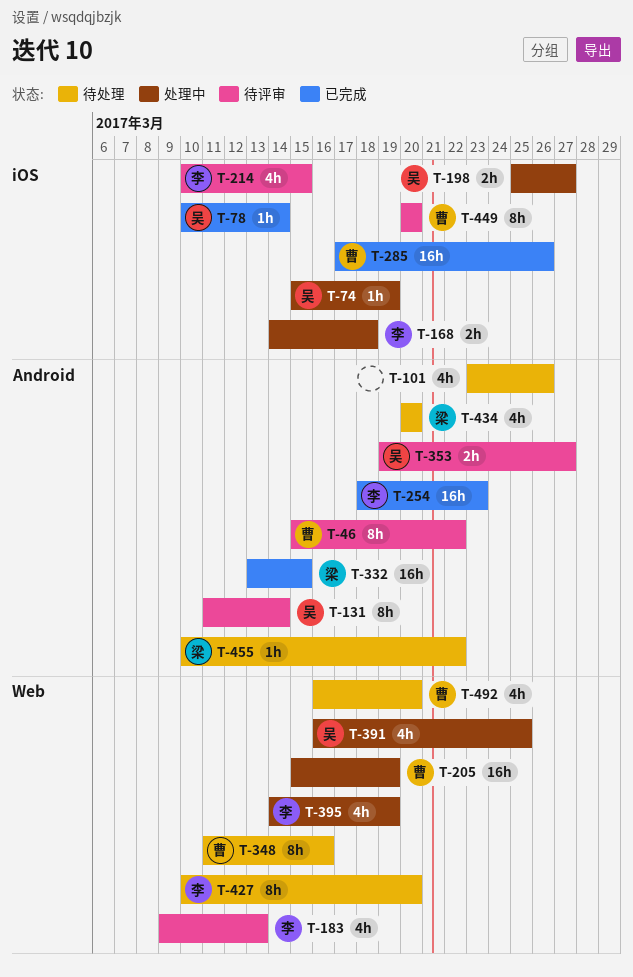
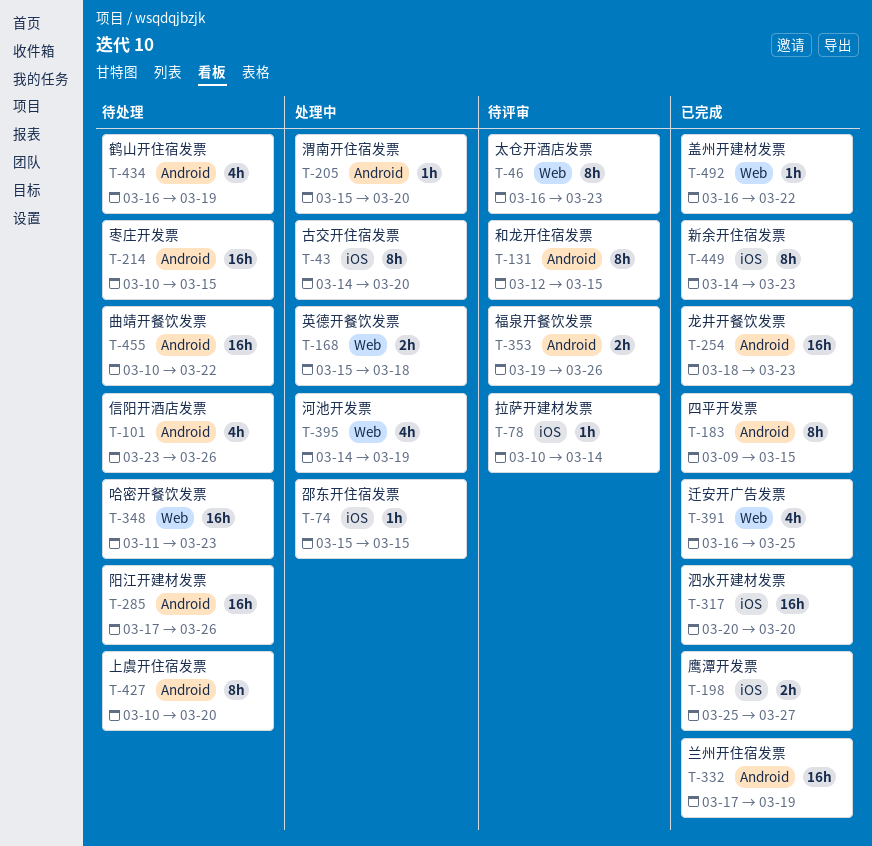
T-43: none -> present
T-46, label: Android -> Web
T-46, start: Mar 15 -> Mar 16
T-46, due: Mar 22 -> Mar 23
T-74, due: Mar 19 -> Mar 15
T-78, status: 已完成 -> 待评审
T-131, start: Mar 11 -> Mar 12
T-131, due: Mar 14 -> Mar 15
T-168, label: iOS -> Web
T-168, start: Mar 14 -> Mar 15
T-183, status: 待评审 -> 已完成
T-183, label: Web -> Android
T-183, estimate: 4h -> 8h
T-183, due: Mar 13 -> Mar 15
T-198, status: 处理中 -> 已完成
T-205, label: Web -> Android
T-205, estimate: 16h -> 1h
T-205, due: Mar 19 -> Mar 20
T-214, status: 待评审 -> 待处理
T-214, label: iOS -> Android
T-214, estimate: 4h -> 16h
T-285, status: 已完成 -> 待处理
T-285, label: iOS -> Android
T-317: none -> present
T-332, start: Mar 13 -> Mar 17
T-332, due: Mar 15 -> Mar 19
T-348, estimate: 8h -> 16h
T-348, due: Mar 16 -> Mar 23
T-353, due: Mar 27 -> Mar 26
T-391, status: 处理中 -> 已完成
T-427, label: Web -> Android
T-434, start: Mar 20 -> Mar 16
T-434, due: Mar 20 -> Mar 19
T-449, status: 待评审 -> 已完成
T-449, start: Mar 20 -> Mar 14
T-449, due: Mar 20 -> Mar 23
T-455, estimate: 1h -> 16h
T-492, status: 待处理 -> 已完成
T-492, estimate: 4h -> 1h
T-492, due: Mar 20 -> Mar 22

